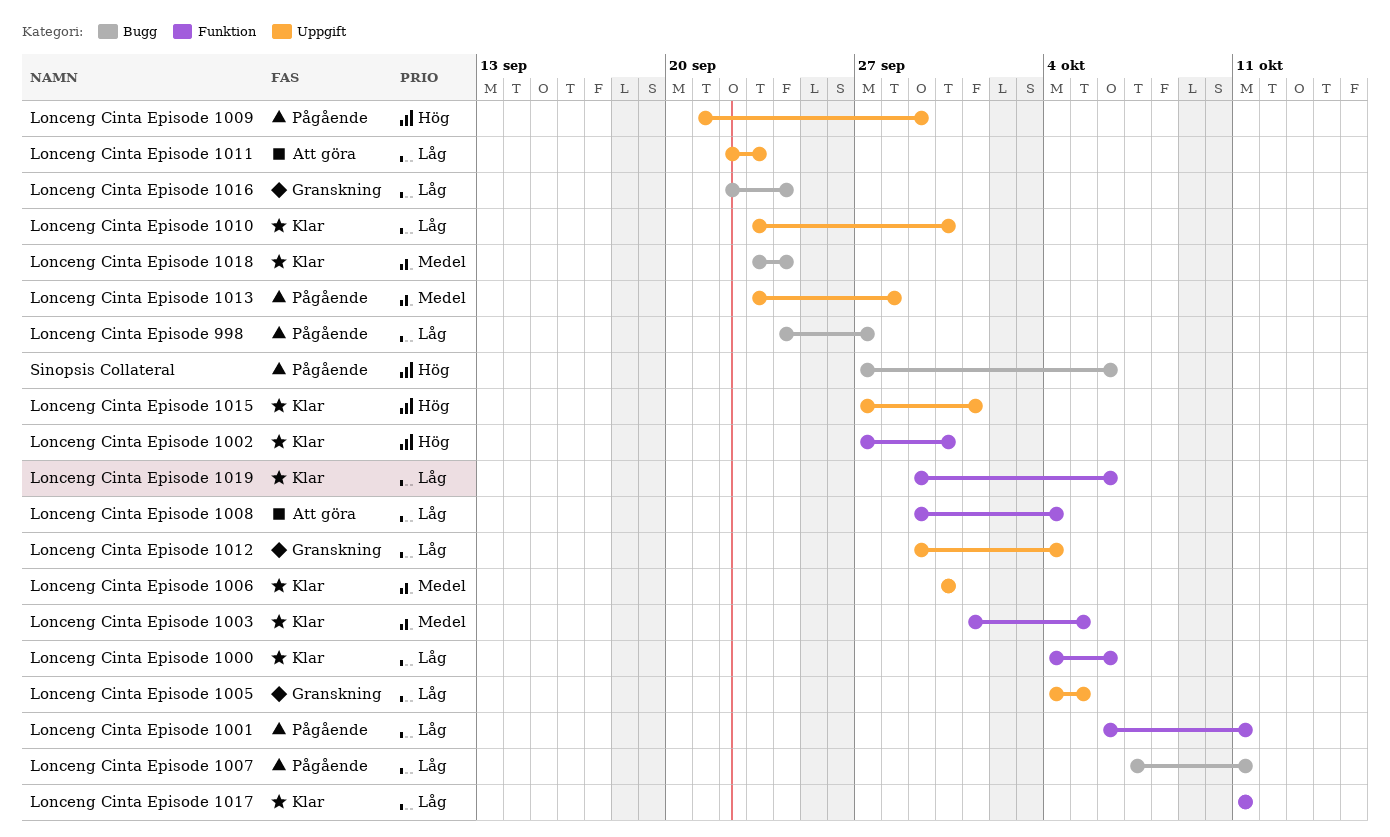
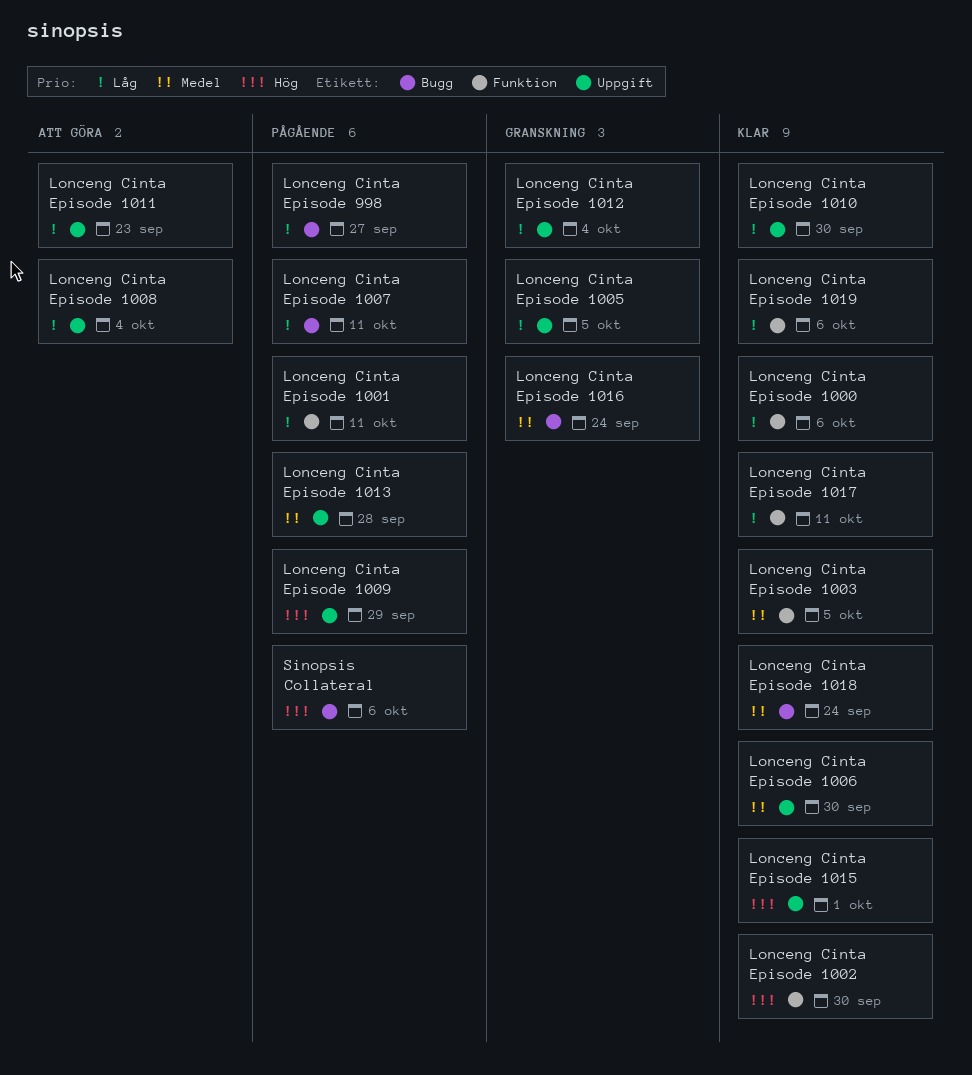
Lonceng Cinta Episode 1008, label: Funktion -> Uppgift
Lonceng Cinta Episode 1016, priority: Låg -> Medel

